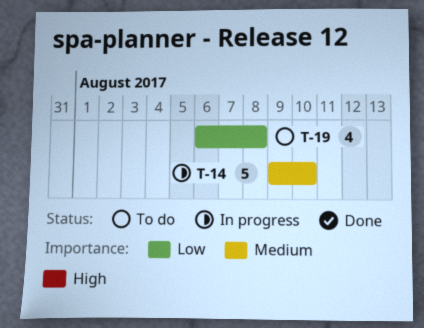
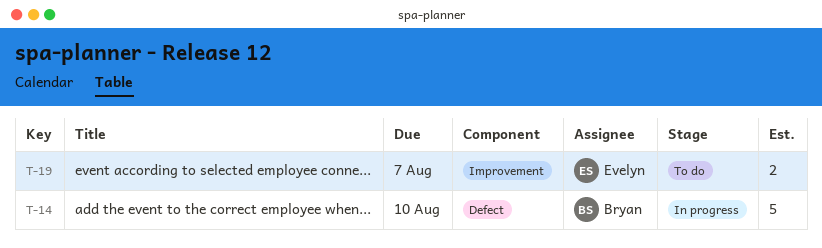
T-19, estimate: 4 -> 2
T-19, due: Aug 8 -> Aug 7

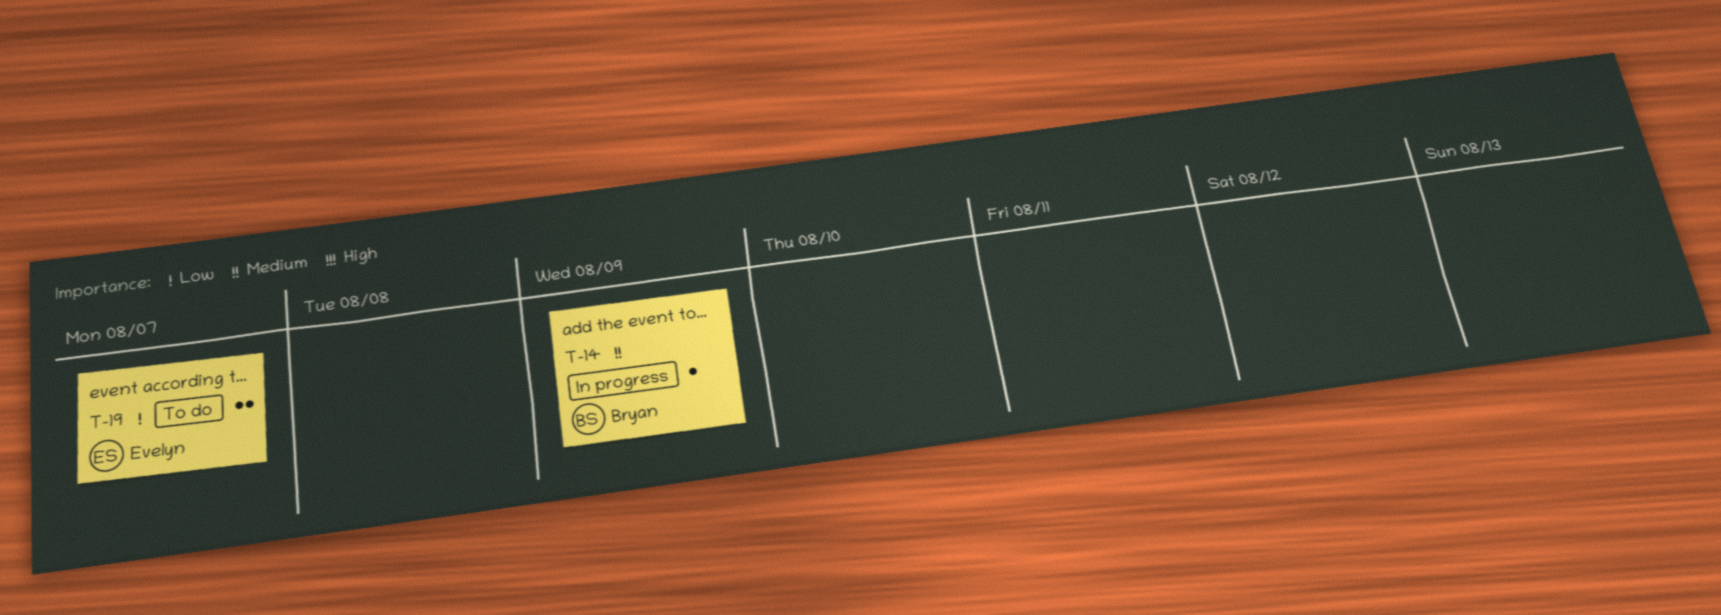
T-14, estimate: 5 -> 1
T-14, due: Aug 10 -> Aug 9

